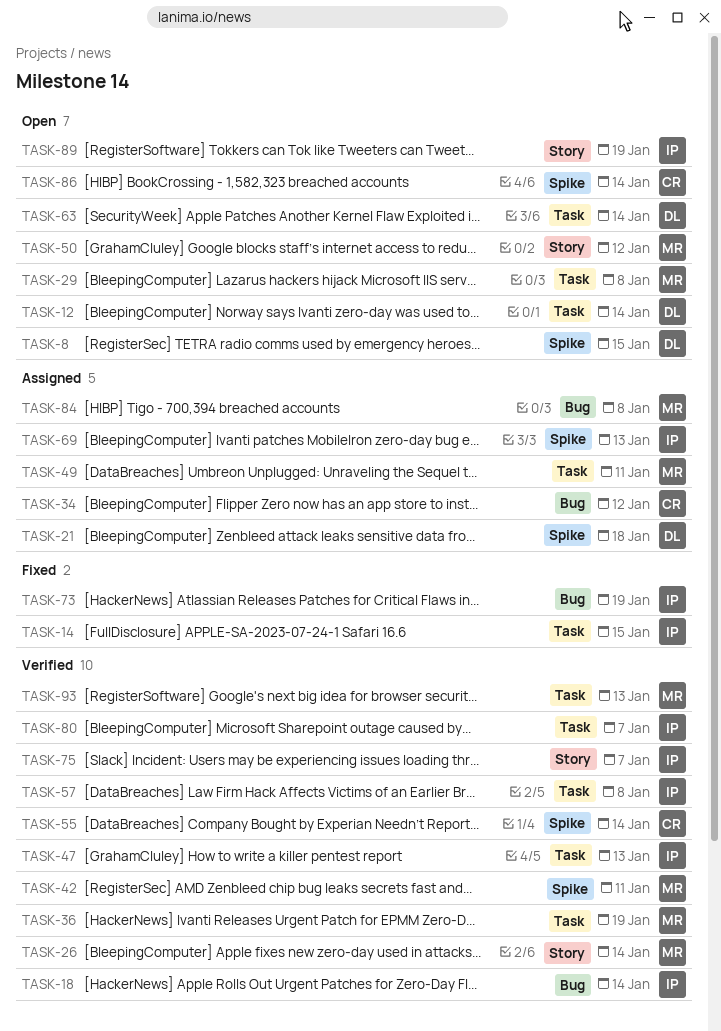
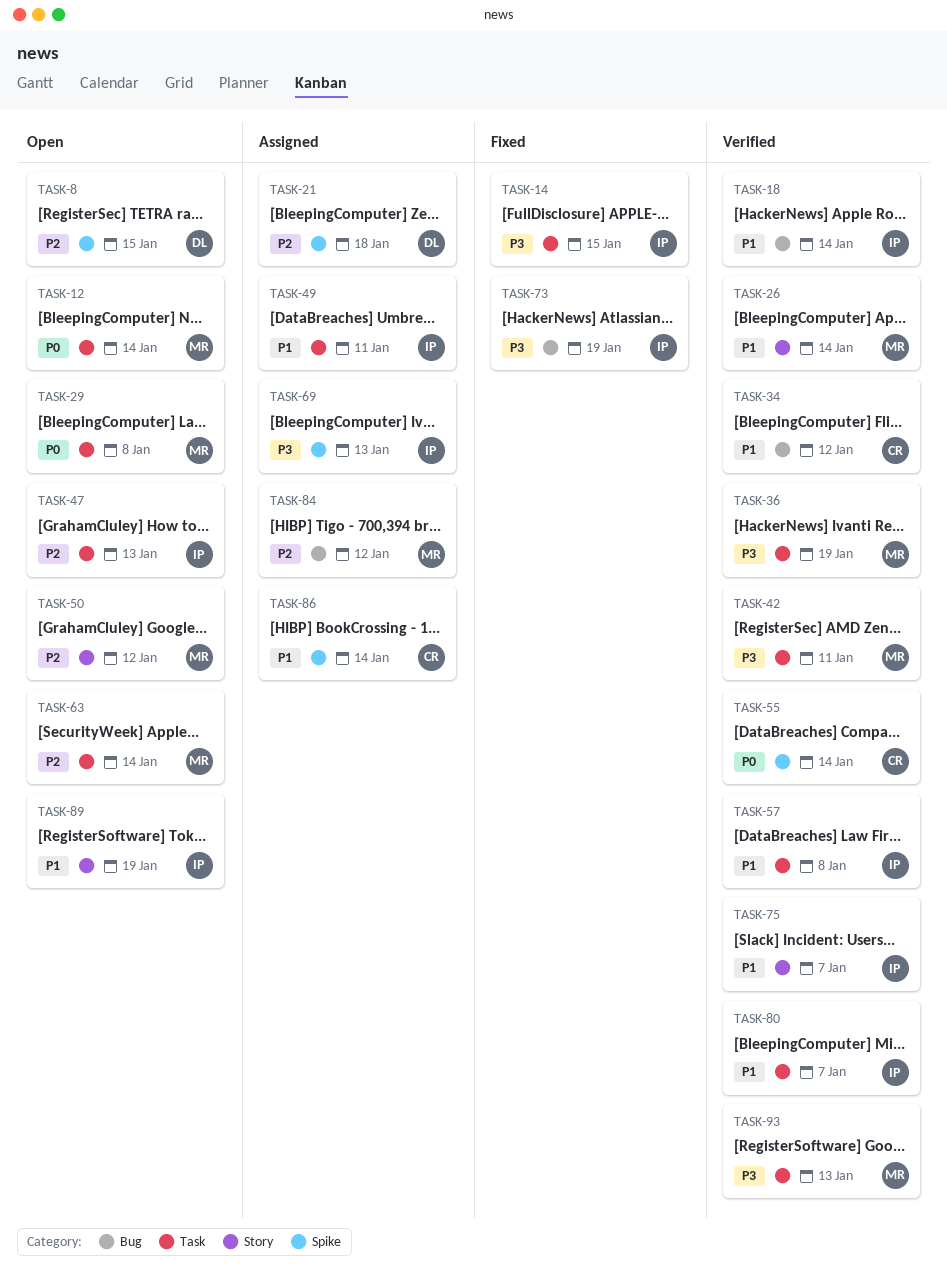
TASK-12, owner: DL -> MR
TASK-34, status: Assigned -> Verified
TASK-42, label: Spike -> Task
TASK-47, status: Verified -> Open
TASK-49, owner: MR -> IP
TASK-63, owner: DL -> MR
TASK-84, due: Jan 8 -> Jan 12
TASK-86, status: Open -> Assigned

